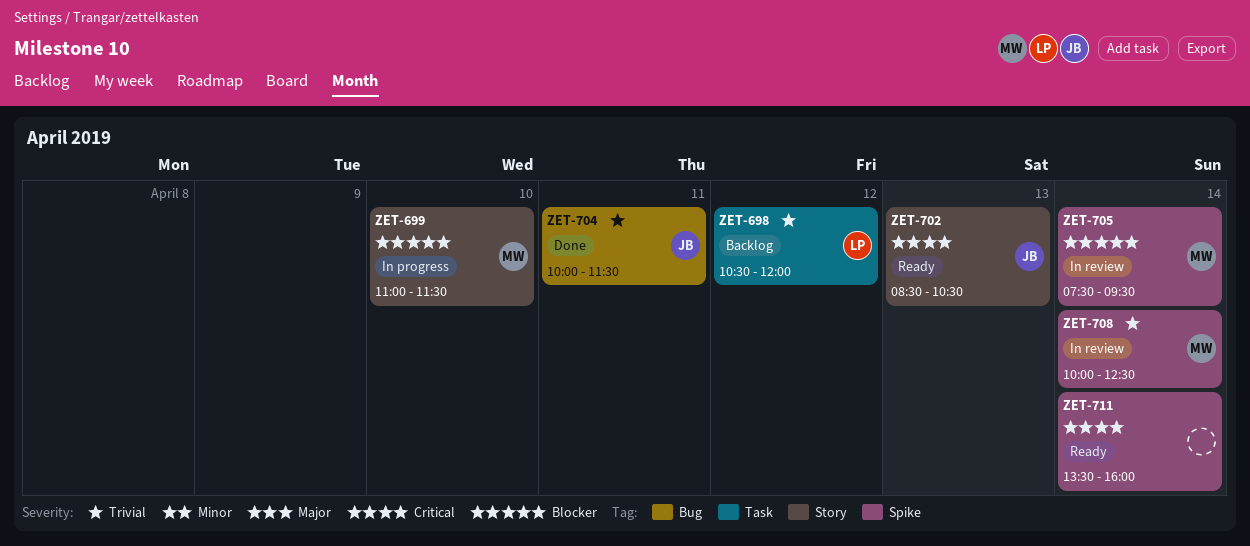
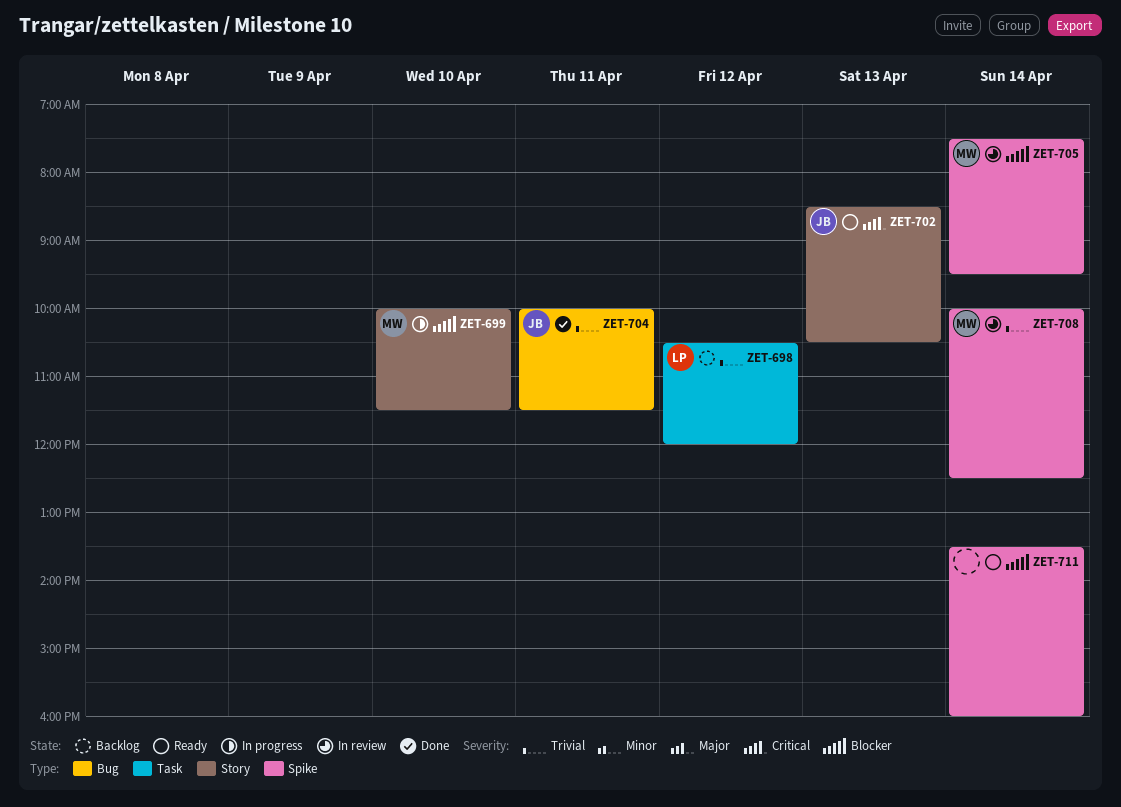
ZET-699, begins: 11:00 -> 10:00
ZET-711, priority: Critical -> Blocker

